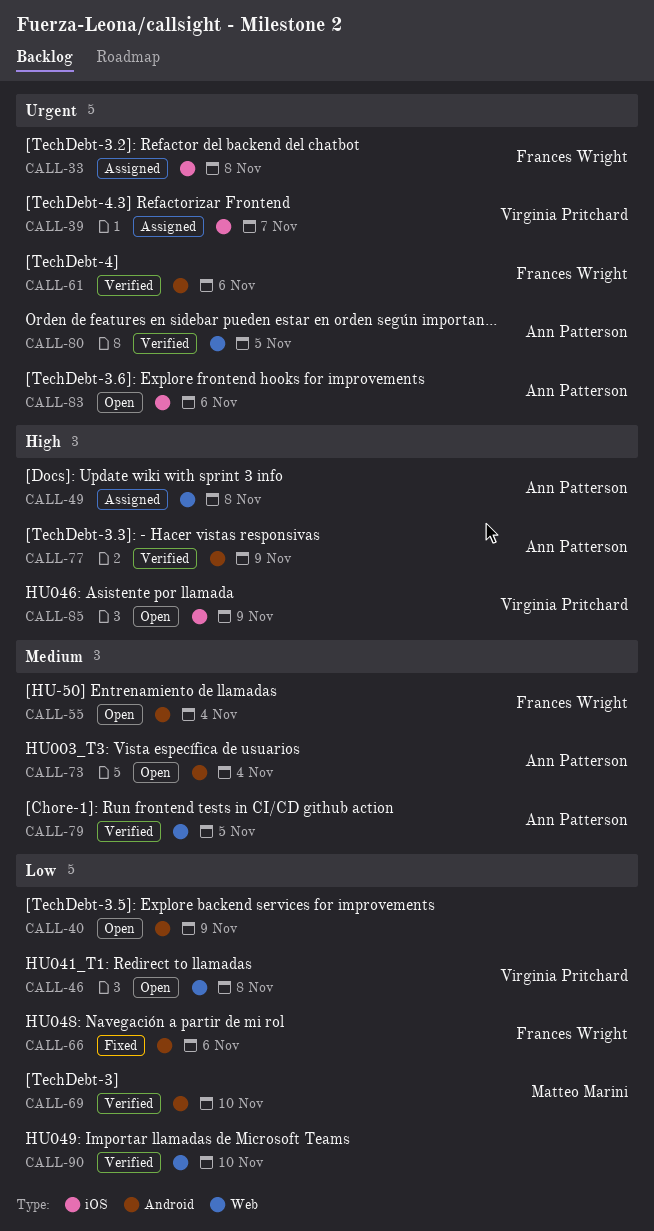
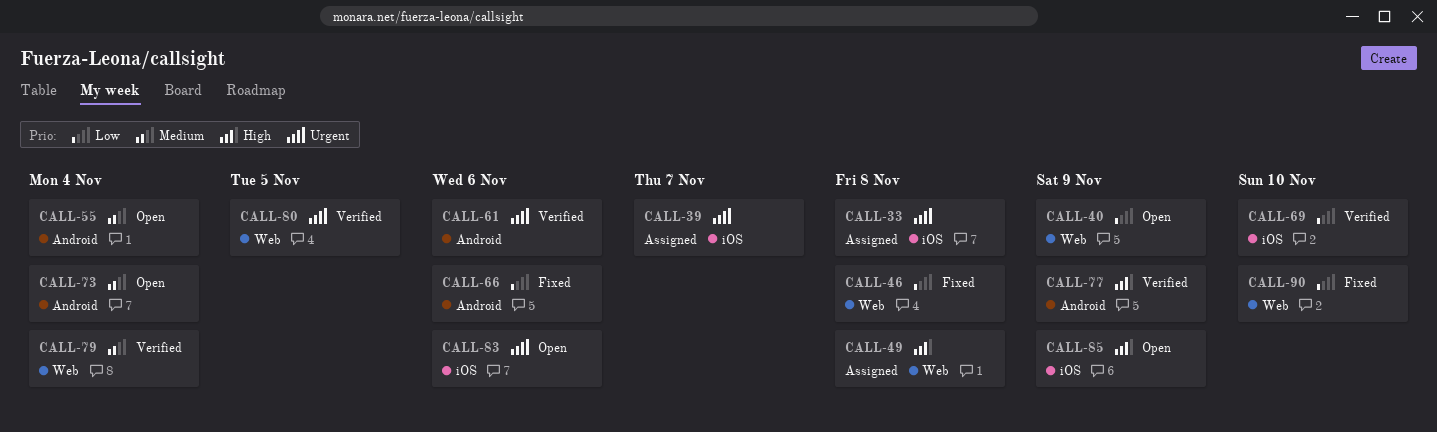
CALL-40, label: Android -> Web
CALL-46, status: Open -> Fixed
CALL-69, label: Android -> iOS
CALL-79, due: Nov 5 -> Nov 4
CALL-90, status: Verified -> Fixed

